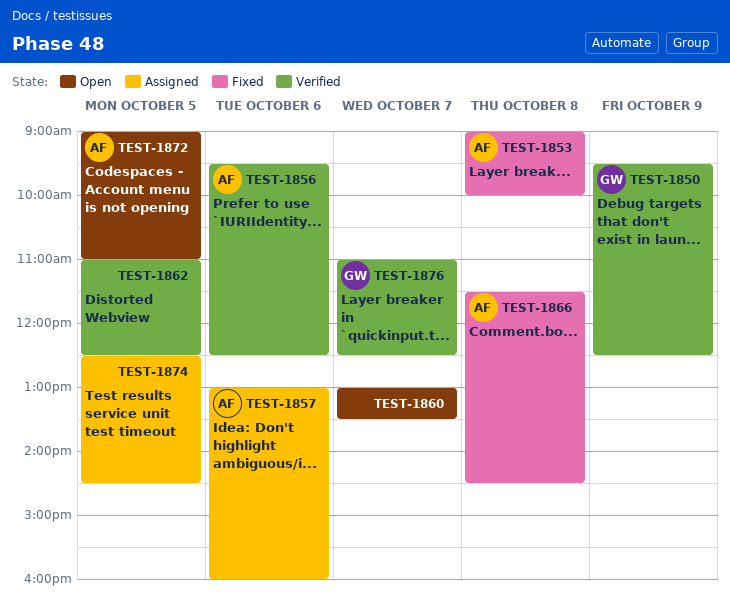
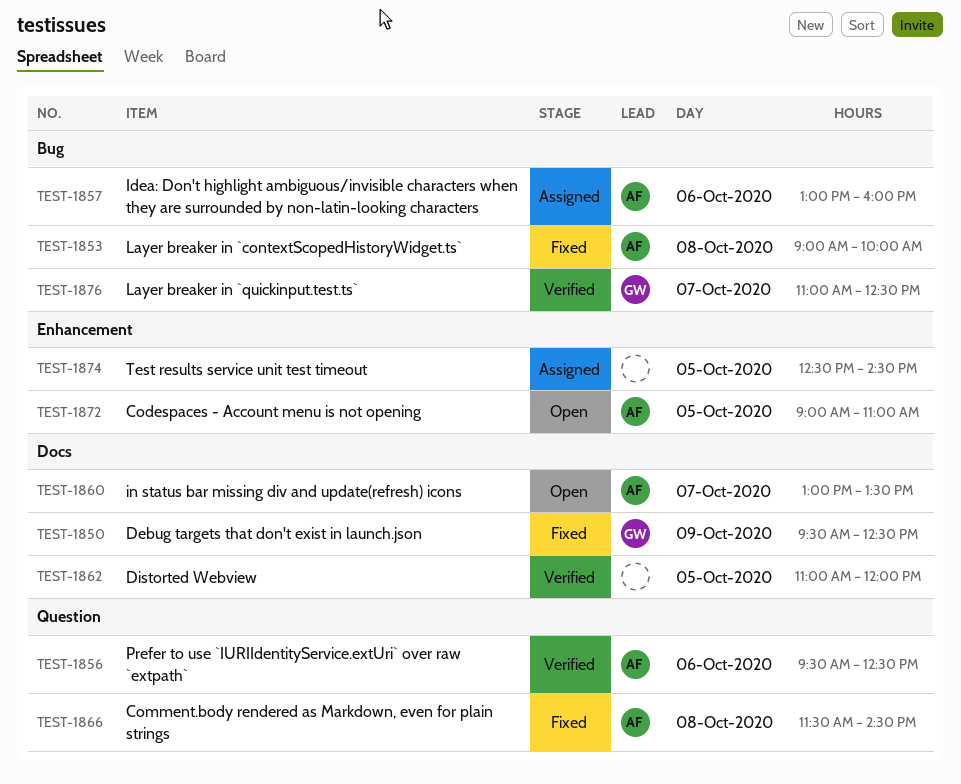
TEST-1850, status: Verified -> Fixed
TEST-1860, owner: none -> AF
TEST-1862, ends: 12:30 -> 12:00

